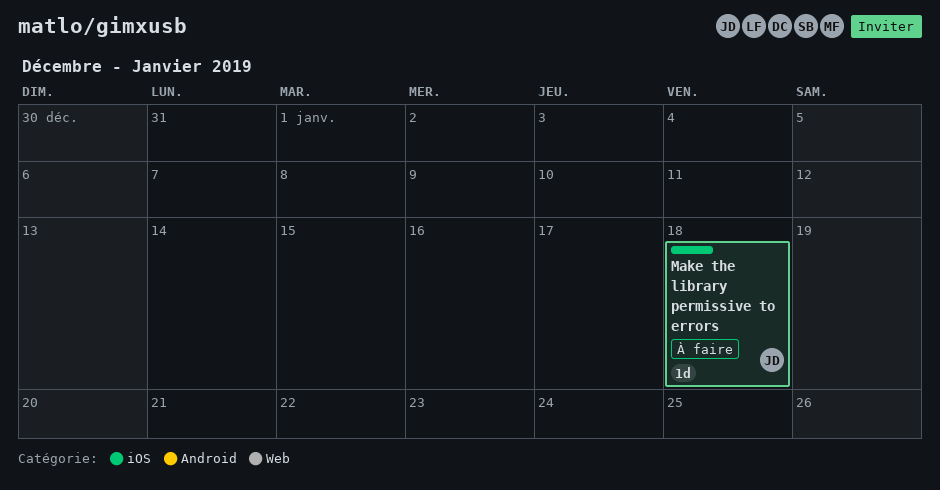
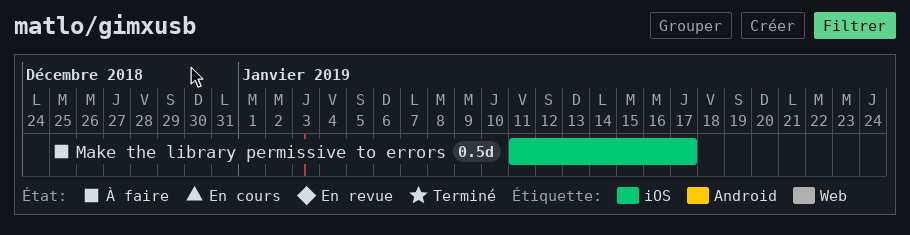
Make the library permissive to errors, estimate: 1d -> 0.5d
Make the library permissive to errors, due: Jan 18 -> Jan 17

